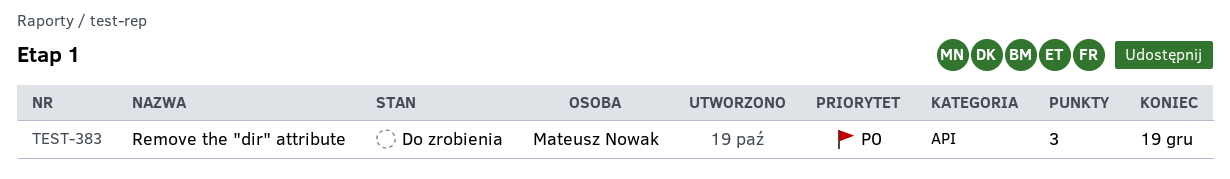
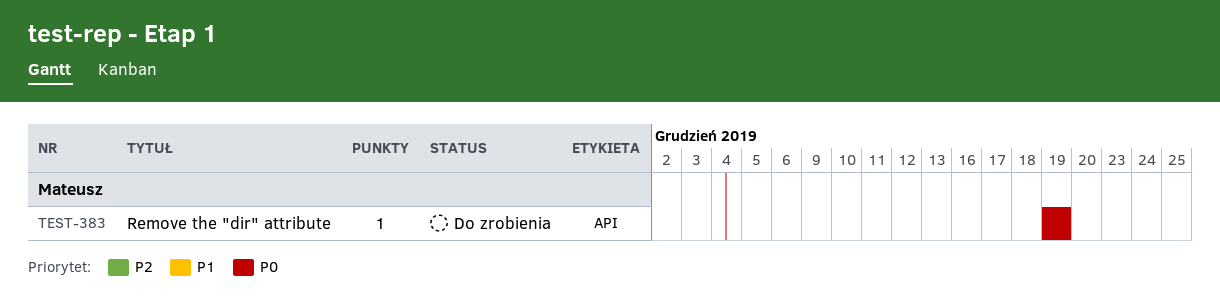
TEST-383, estimate: 3 -> 1

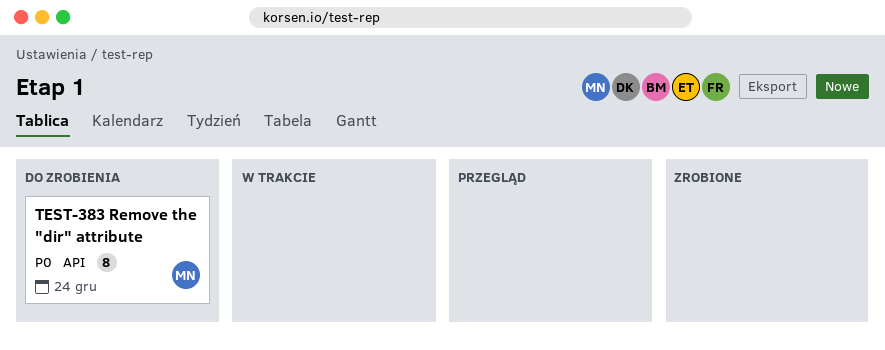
TEST-383, estimate: 1 -> 8
TEST-383, due: Dec 19 -> Dec 24

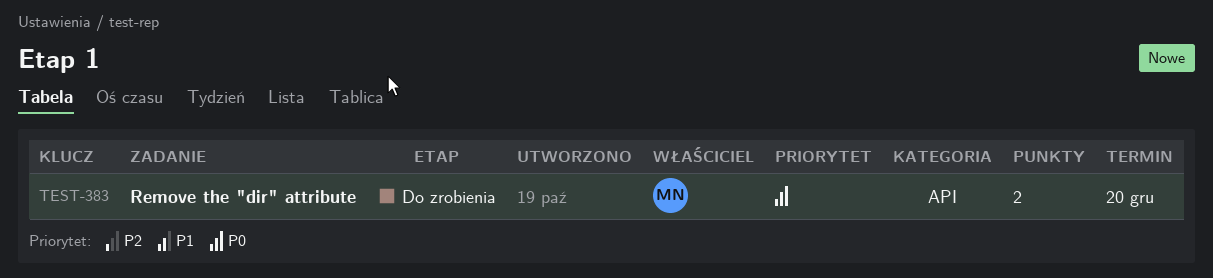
TEST-383, estimate: 8 -> 2
TEST-383, due: Dec 24 -> Dec 20

